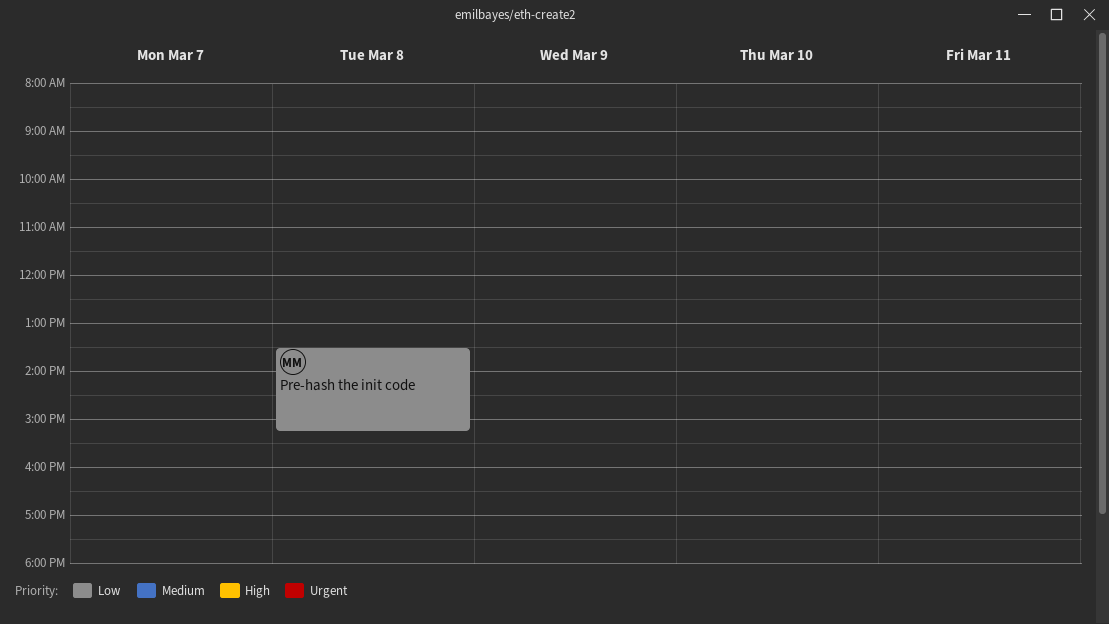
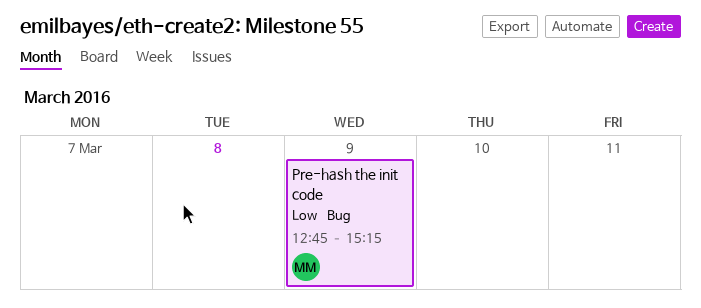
Pre-hash the init code, day: Mar 8 -> Mar 9
Pre-hash the init code, begins: 13:30 -> 12:45

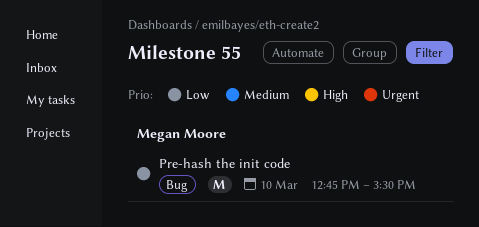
Pre-hash the init code, day: Mar 9 -> Mar 10
Pre-hash the init code, ends: 15:15 -> 15:30

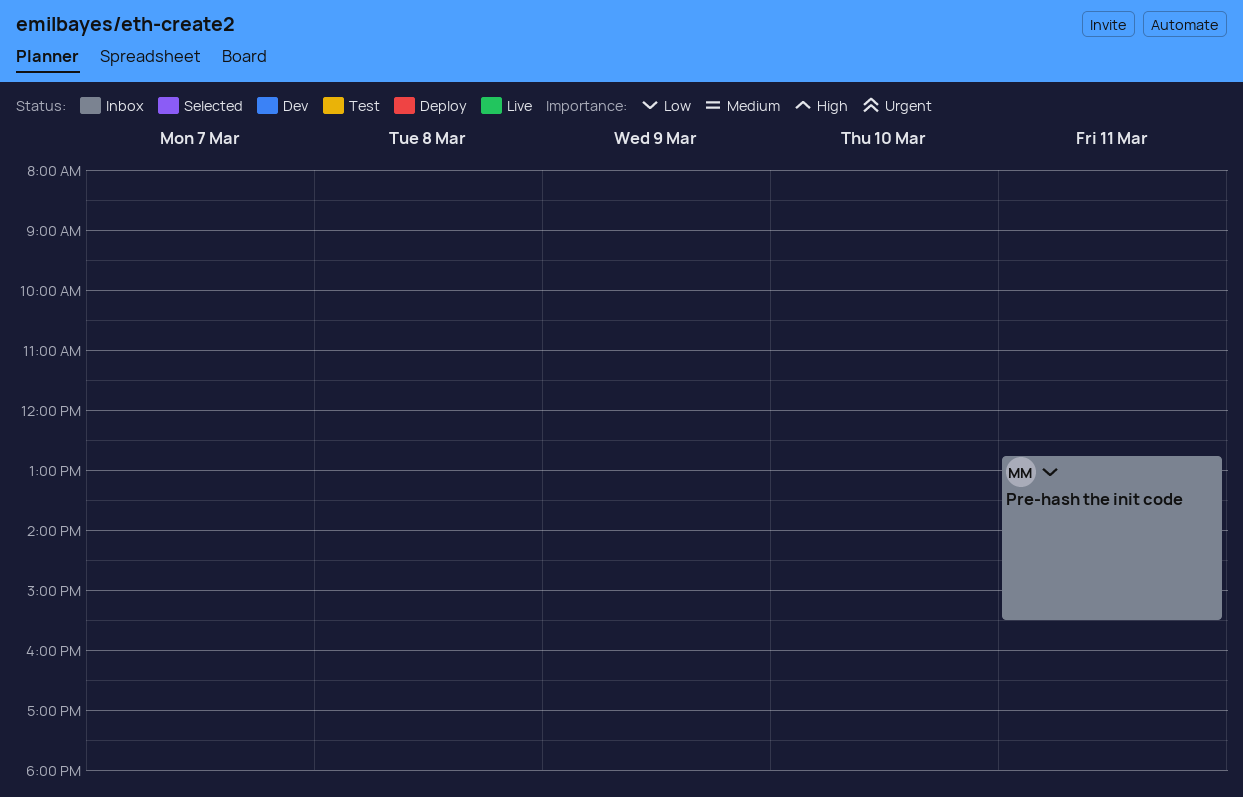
Pre-hash the init code, day: Mar 10 -> Mar 11

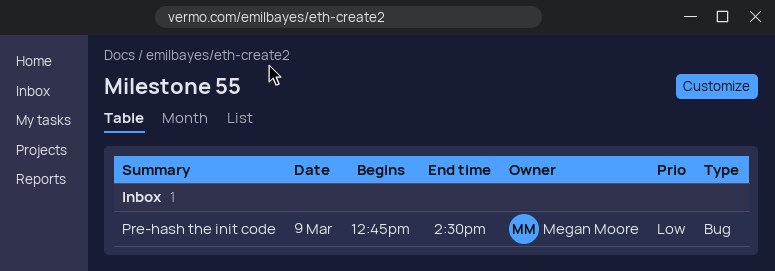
Pre-hash the init code, day: Mar 11 -> Mar 9
Pre-hash the init code, ends: 15:30 -> 14:30

